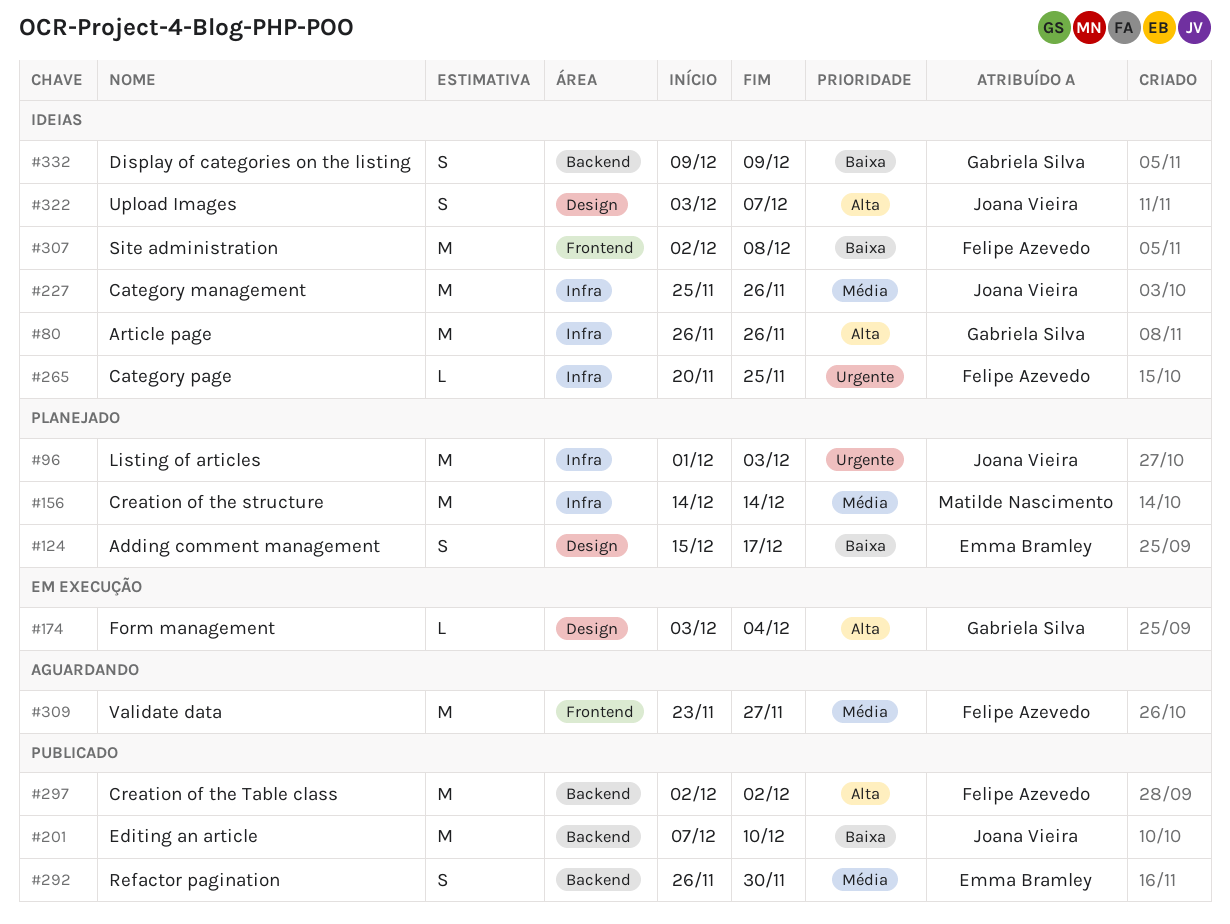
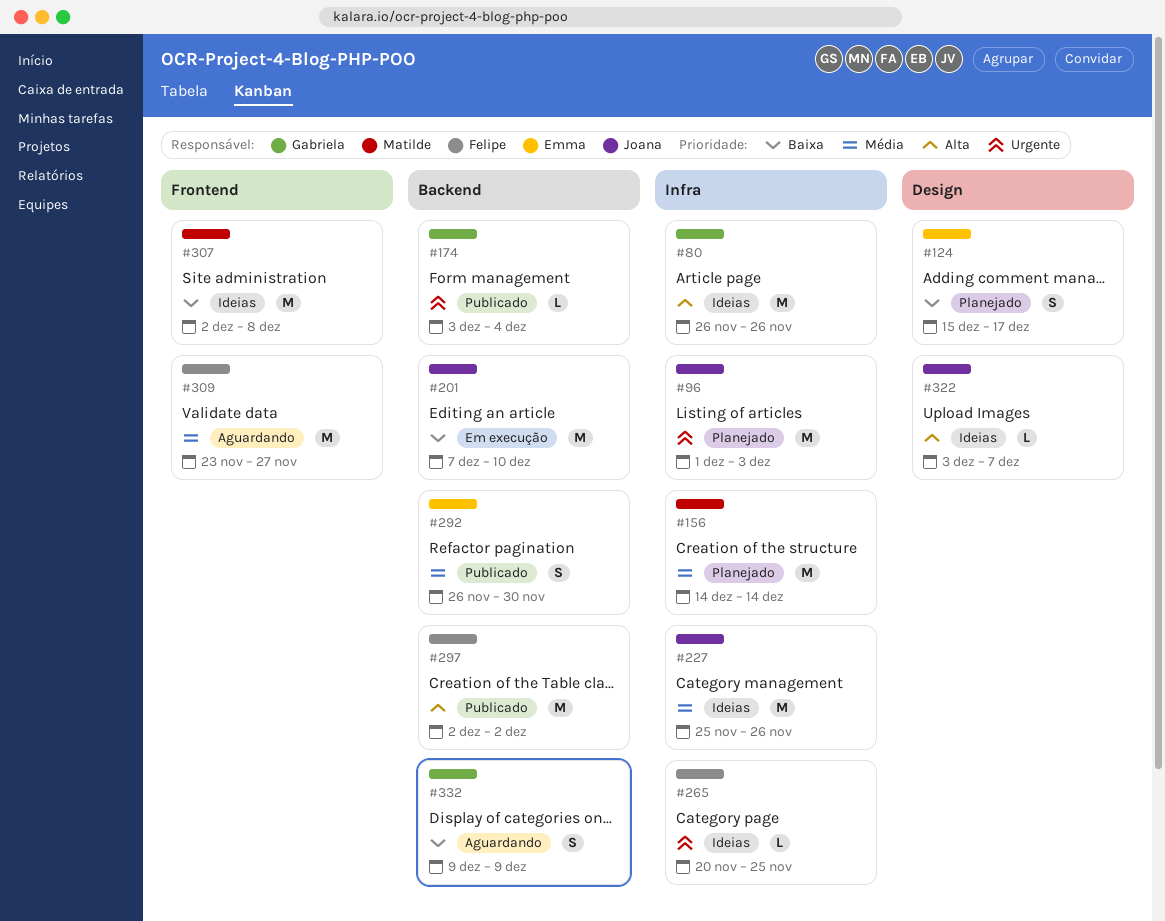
#174, status: Em execução -> Publicado
#174, priority: Alta -> Urgente
#174, label: Design -> Backend
#201, status: Publicado -> Em execução
#307, owner: Felipe Azevedo -> Matilde Nascimento
#322, estimate: S -> L
#332, status: Ideias -> Aguardando

